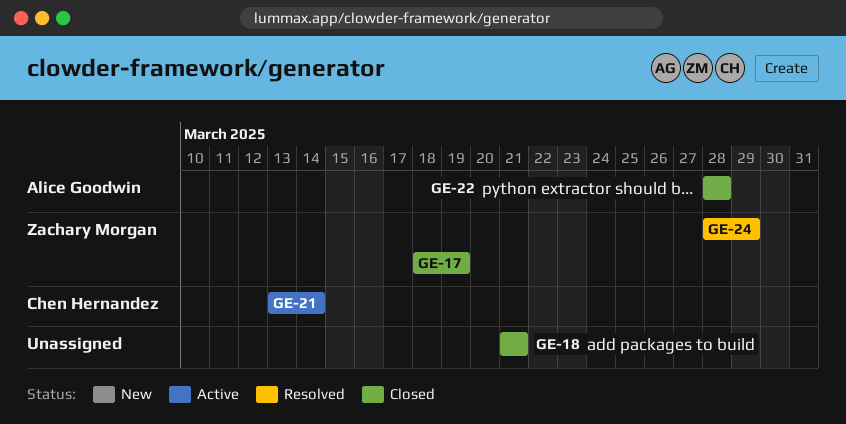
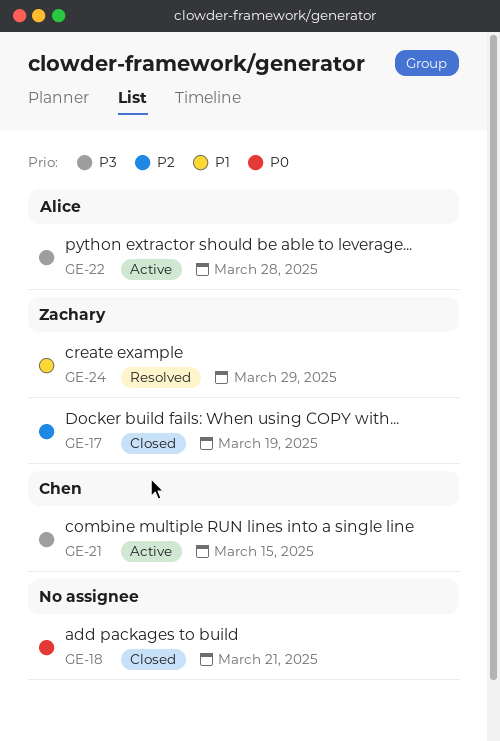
GE-21, due: Mar 14 -> Mar 15
GE-22, status: Closed -> Active

